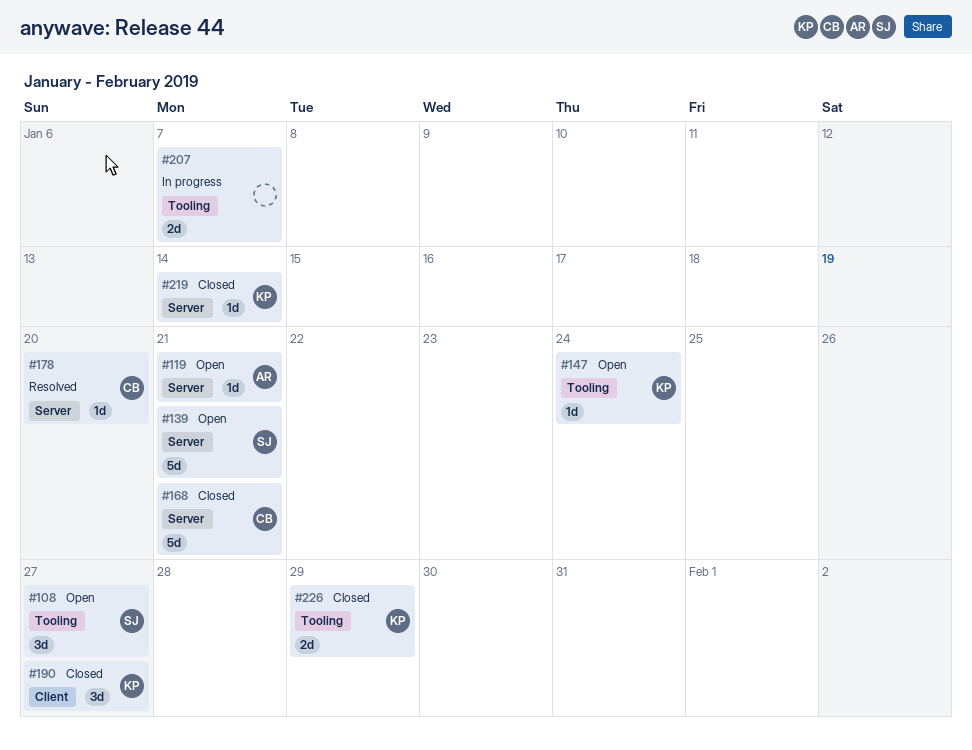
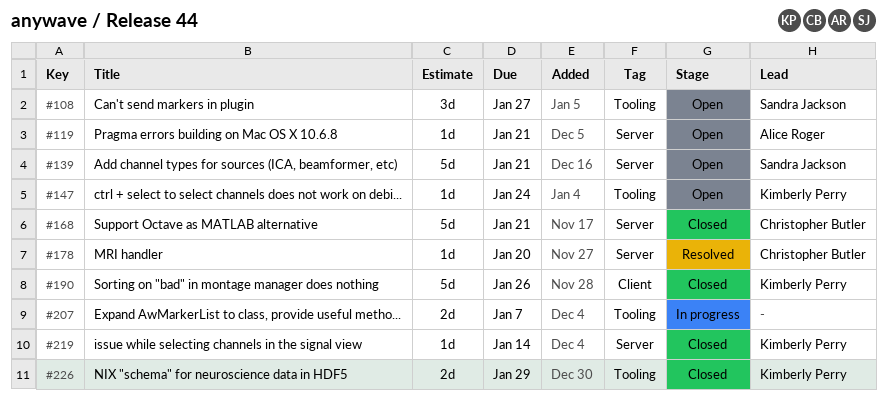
#190, estimate: 3d -> 5d
#190, due: Jan 27 -> Jan 26

